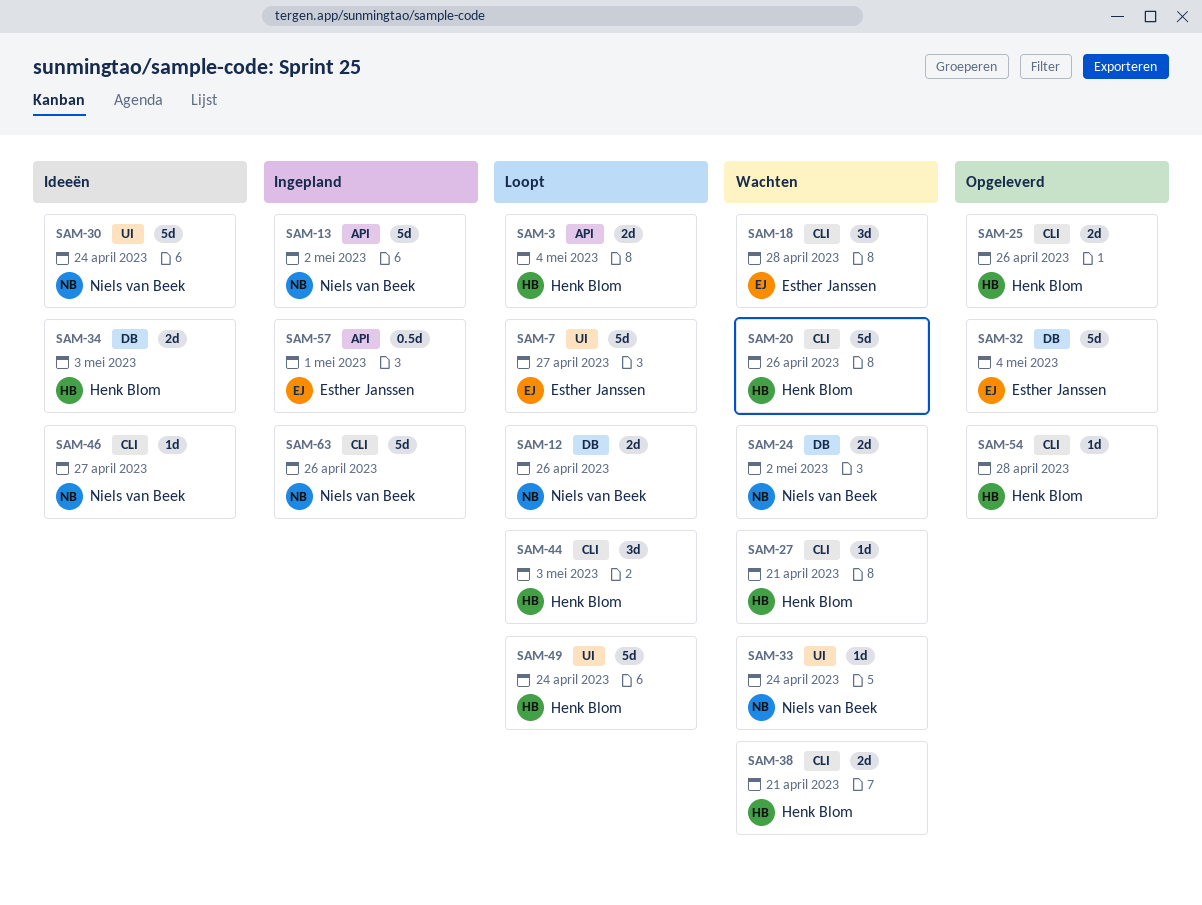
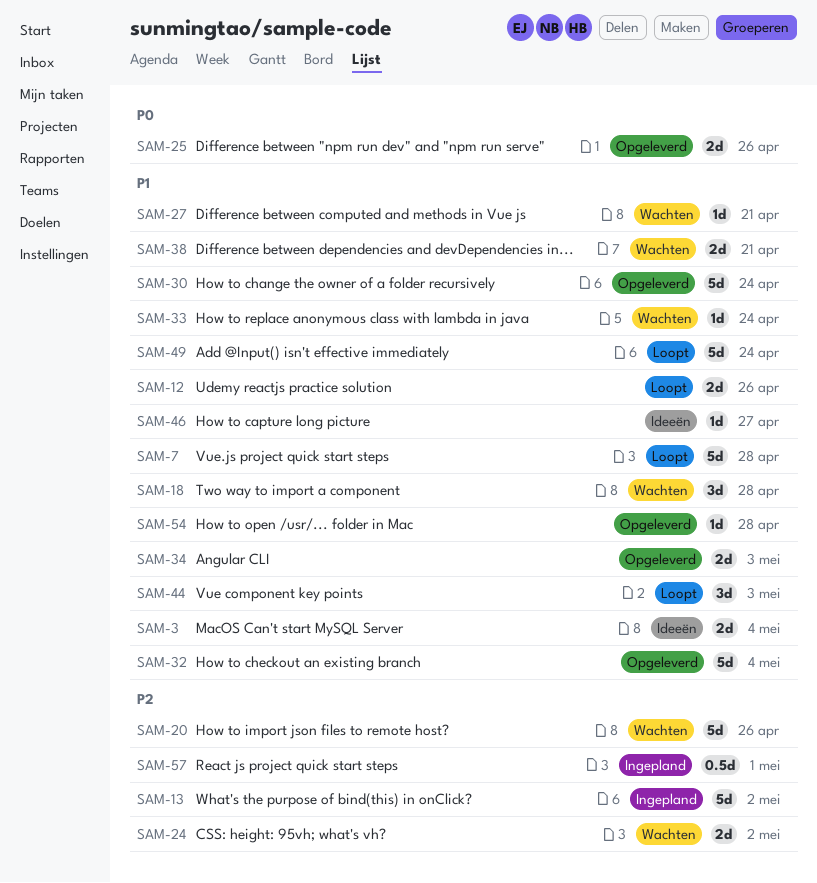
SAM-3, status: Loopt -> Ideeën
SAM-7, due: Apr 27 -> Apr 28
SAM-30, status: Ideeën -> Opgeleverd
SAM-34, status: Ideeën -> Opgeleverd
SAM-63: present -> none

